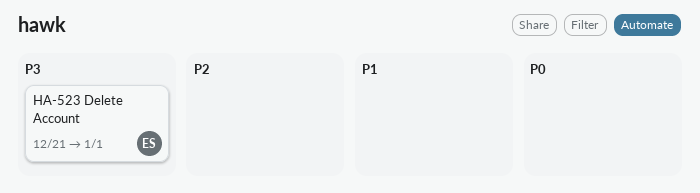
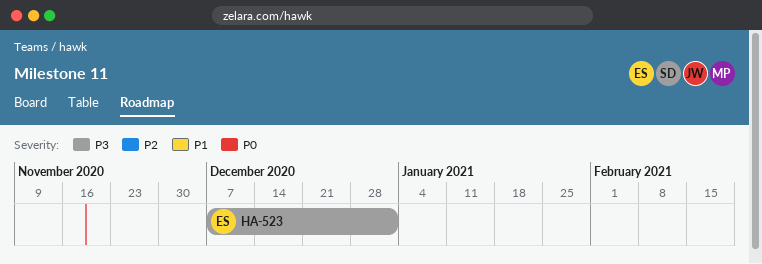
HA-523, start: Dec 21 -> Dec 7

